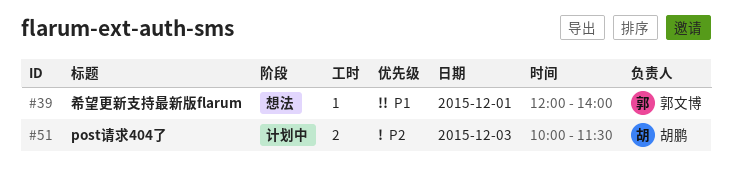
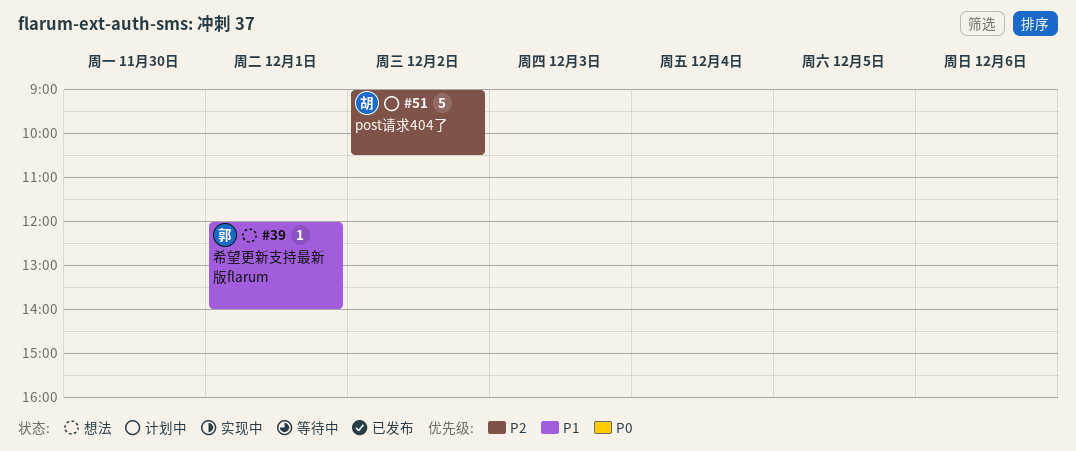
#51, estimate: 2 -> 5
#51, day: Dec 3 -> Dec 2
#51, begins: 10:00 -> 09:00
#51, ends: 11:30 -> 10:30

